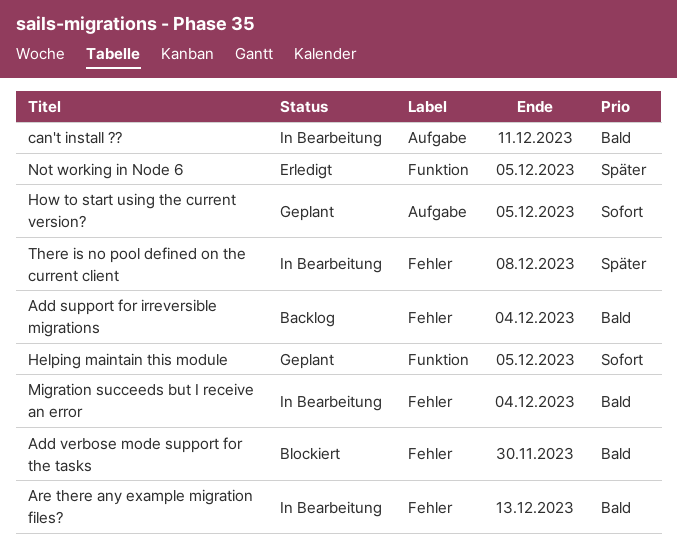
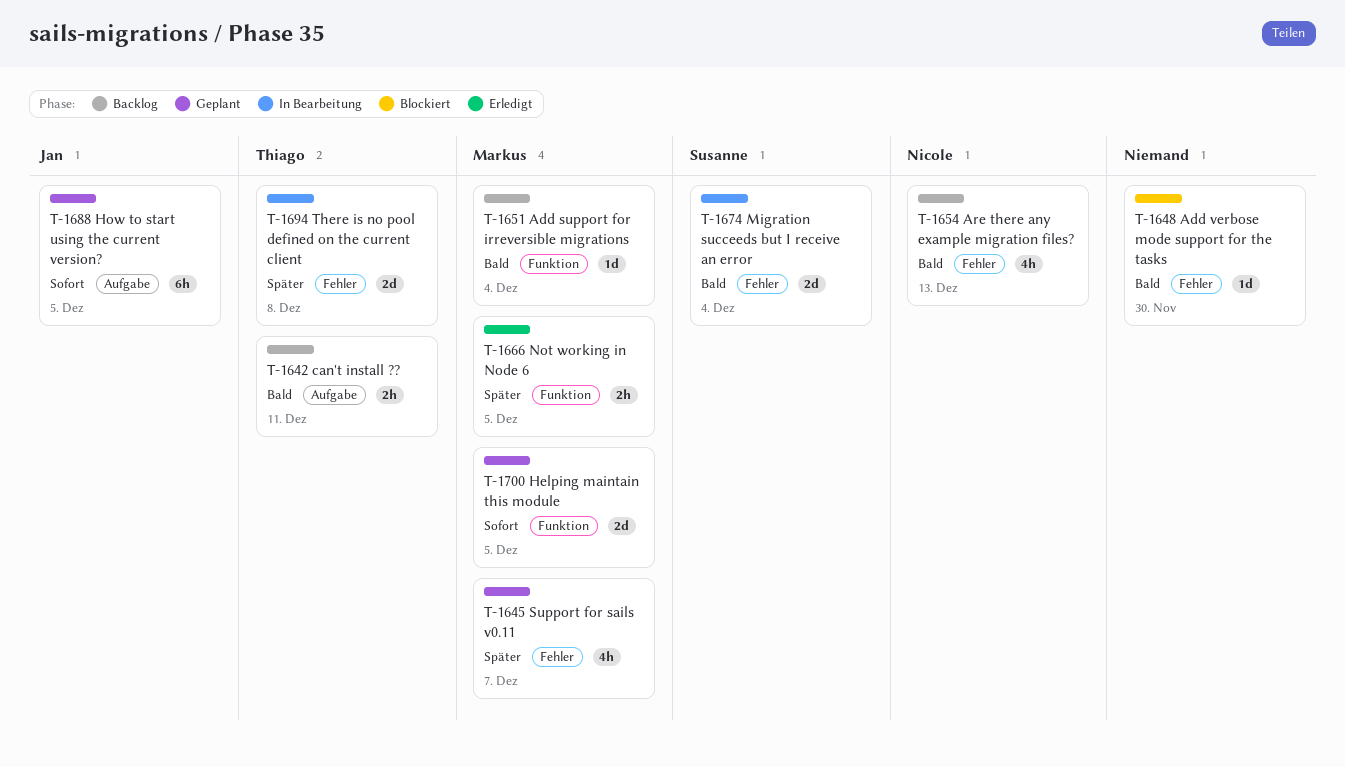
Add support for irreversible migrations, label: Fehler -> Funktion
Are there any example migration files?, status: In Bearbeitung -> Backlog
can't install ??, status: In Bearbeitung -> Backlog
Support for sails v0.11: none -> present

